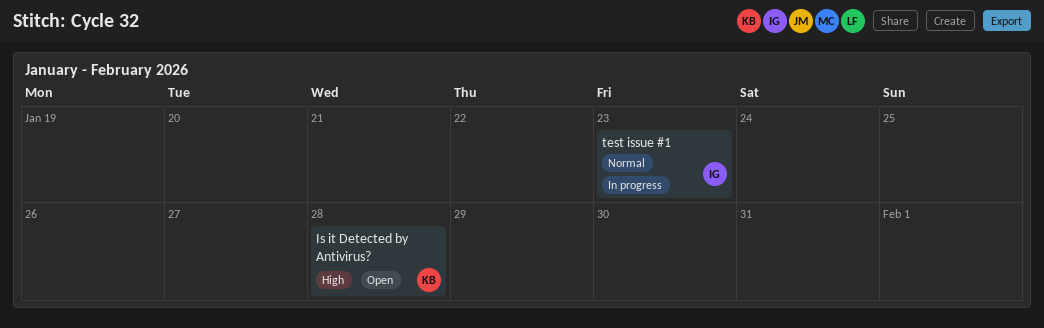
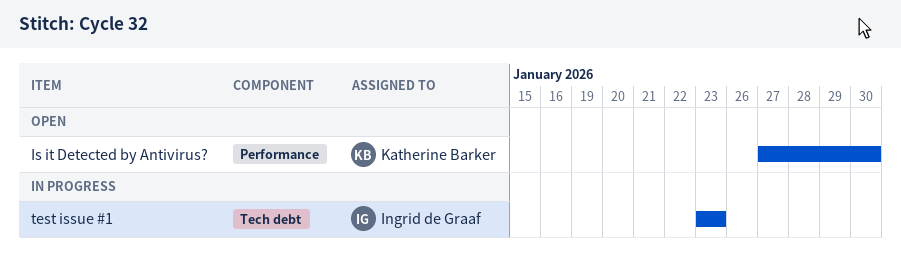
Is it Detected by Antivirus?, due: Jan 28 -> Jan 30

